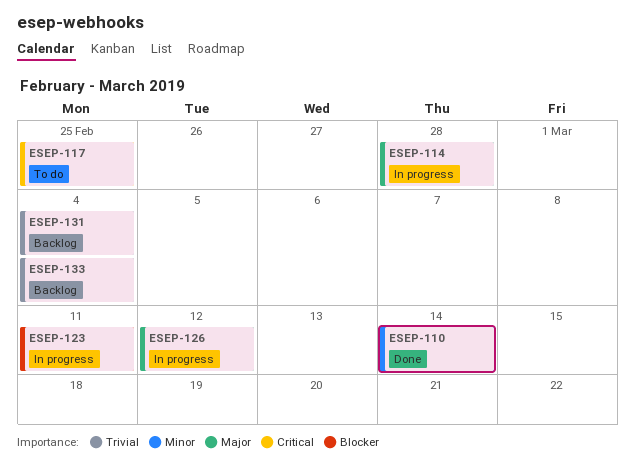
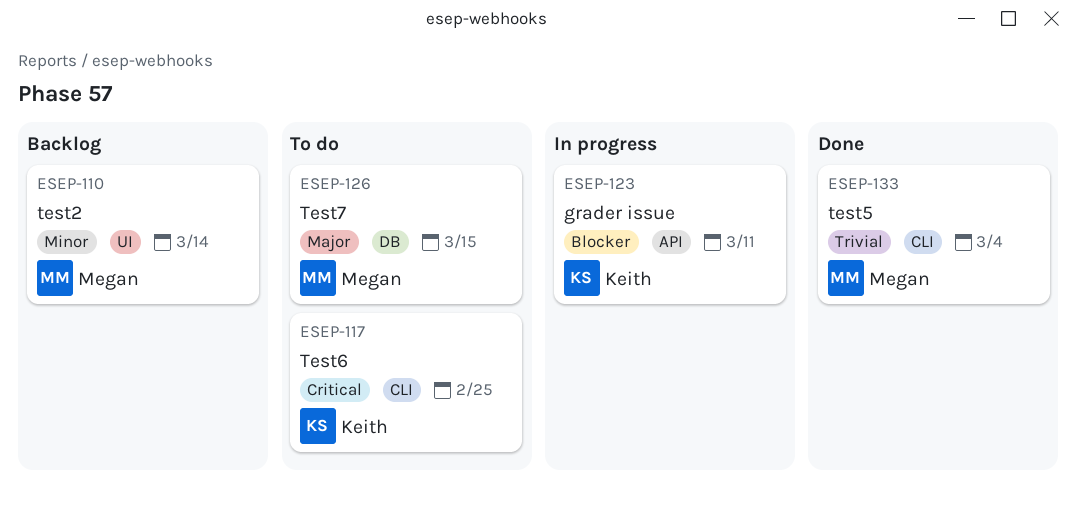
ESEP-110, status: Done -> Backlog
ESEP-114: present -> none
ESEP-126, status: In progress -> To do
ESEP-126, due: Mar 12 -> Mar 15
ESEP-131: present -> none
ESEP-133, status: Backlog -> Done

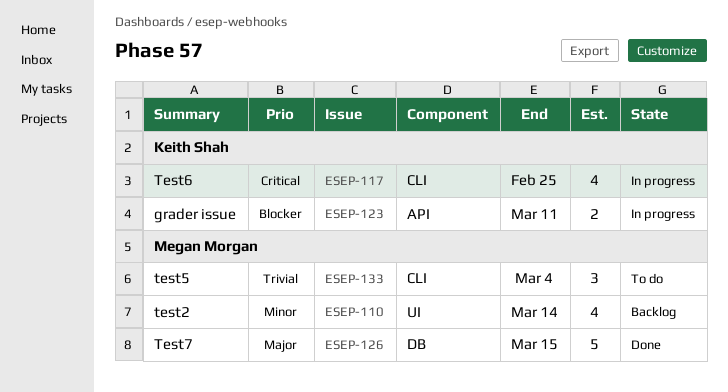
ESEP-117, status: To do -> In progress
ESEP-126, status: To do -> Done
ESEP-133, status: Done -> To do

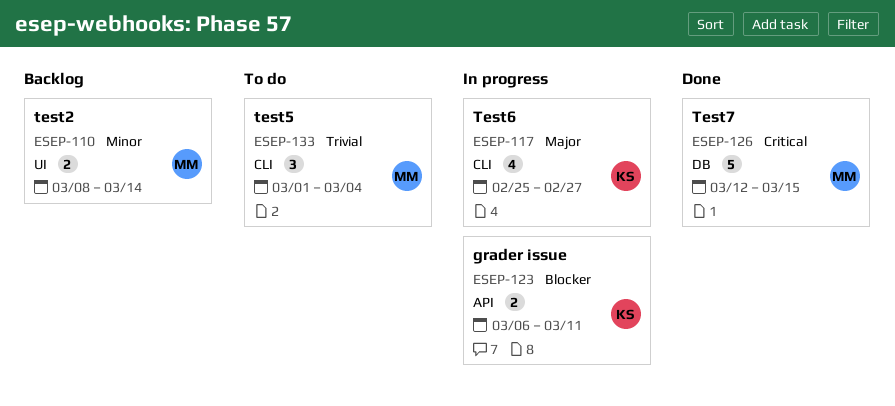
ESEP-110, estimate: 4 -> 2
ESEP-117, priority: Critical -> Major
ESEP-117, due: Feb 25 -> Feb 27
ESEP-126, priority: Major -> Critical

